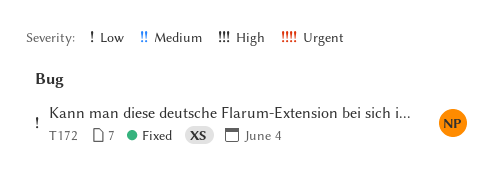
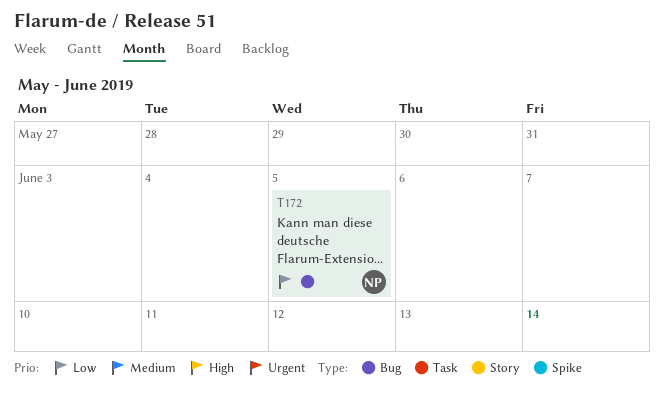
T172, due: Jun 4 -> Jun 5

